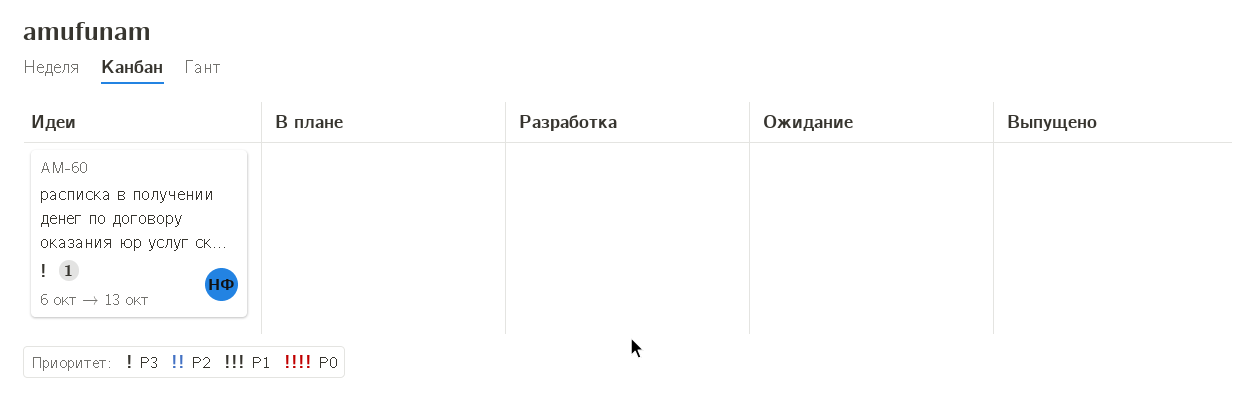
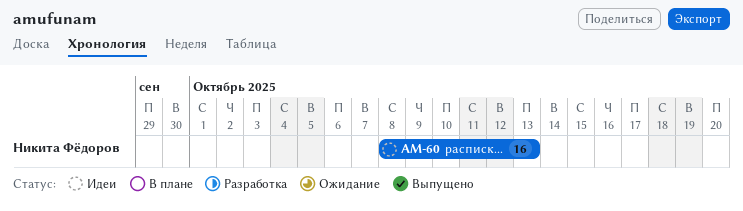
AM-60, estimate: 1 -> 16
AM-60, start: Oct 6 -> Oct 8

